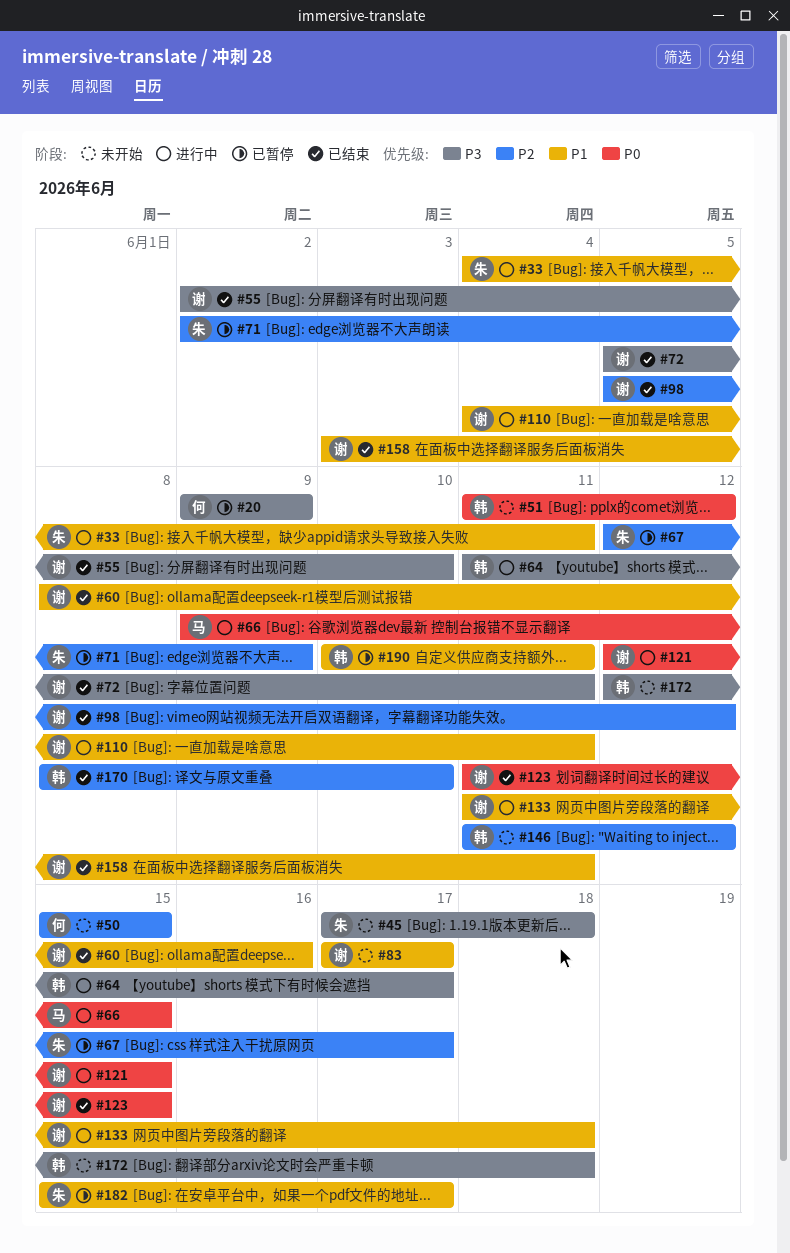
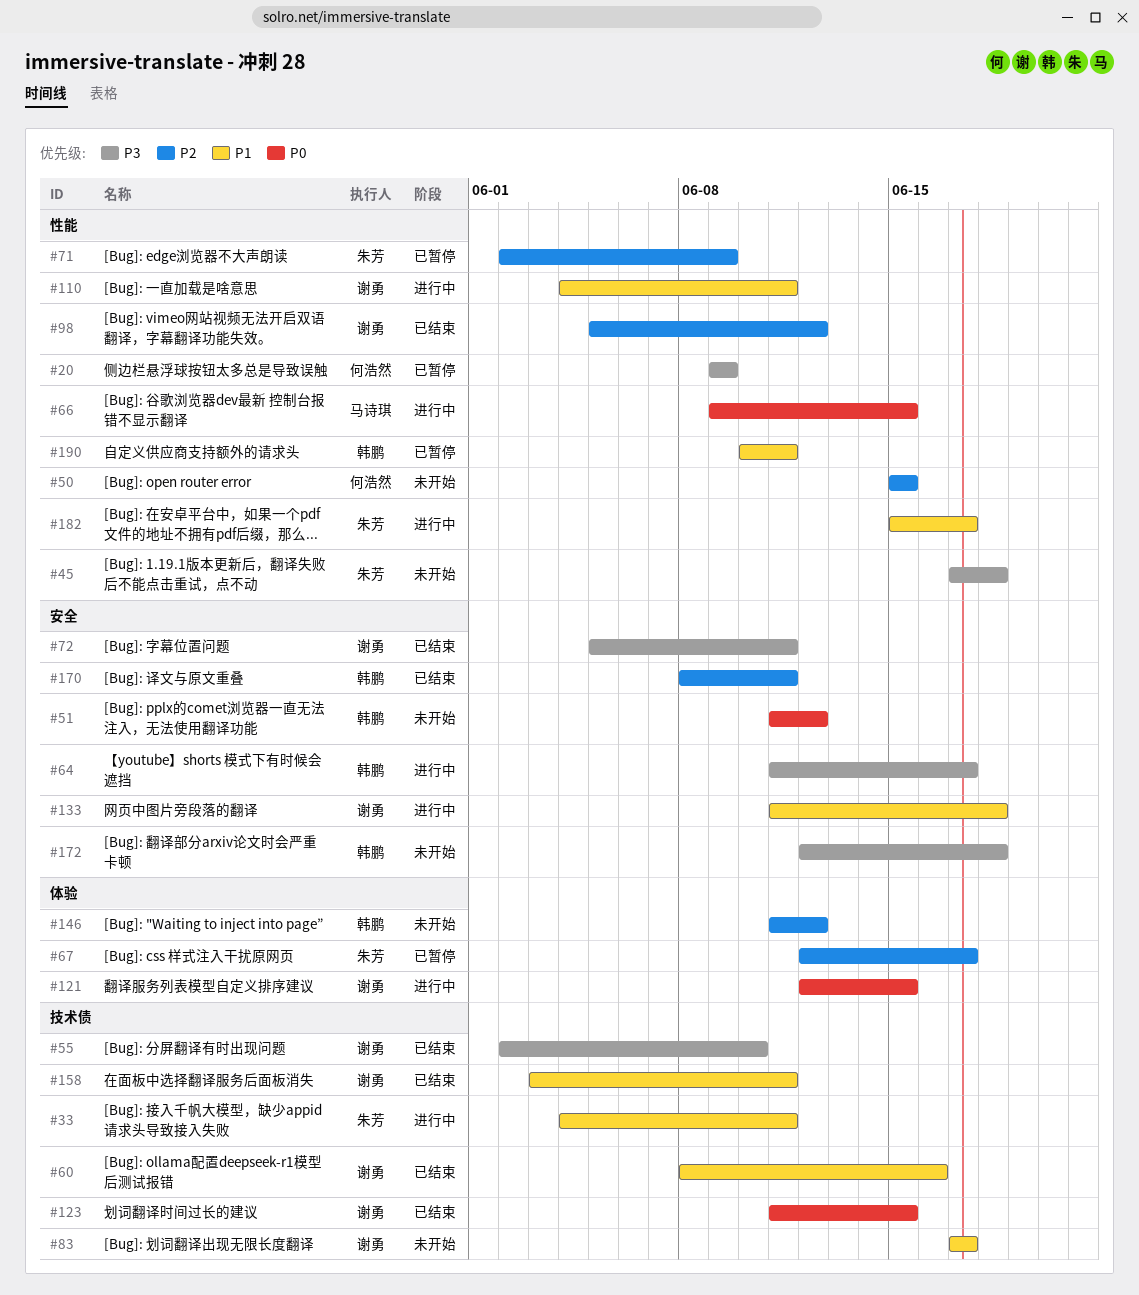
#170, due: Jun 10 -> Jun 11
#182, status: 已暂停 -> 进行中

